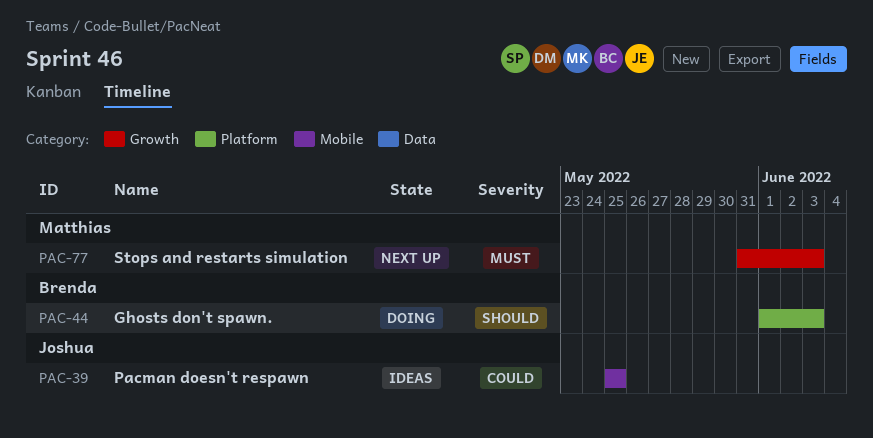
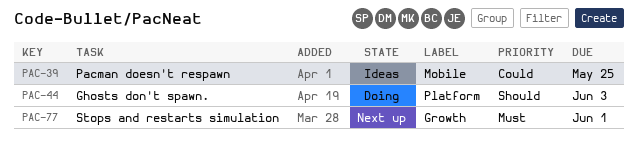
PAC-77, due: Jun 3 -> Jun 1

